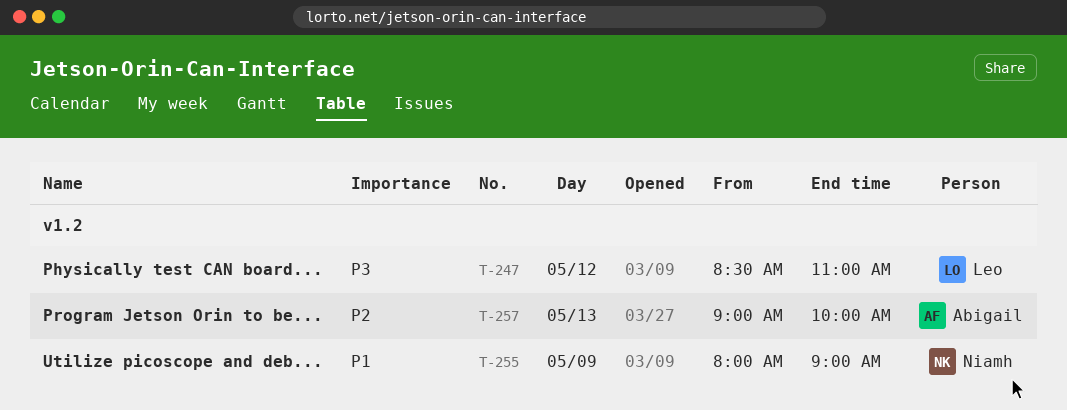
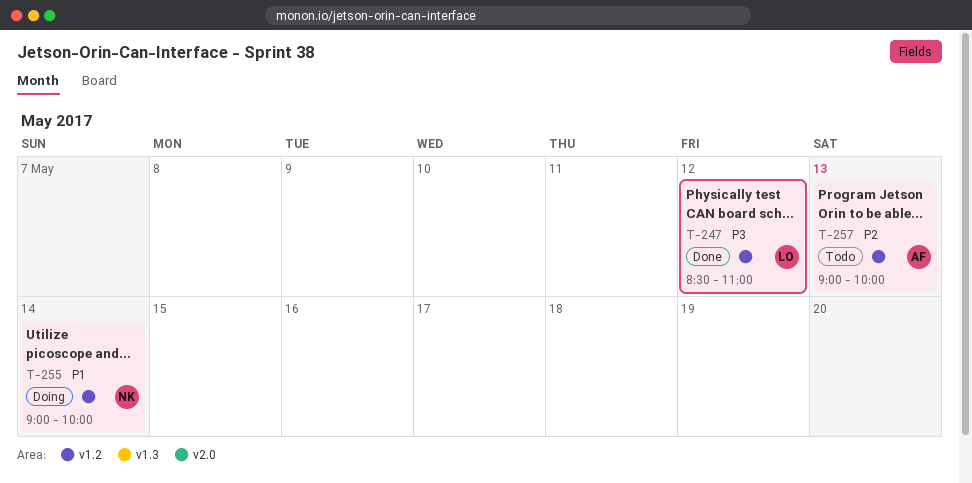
T-255, day: May 9 -> May 14
T-255, begins: 08:00 -> 09:00
T-255, ends: 09:00 -> 10:00

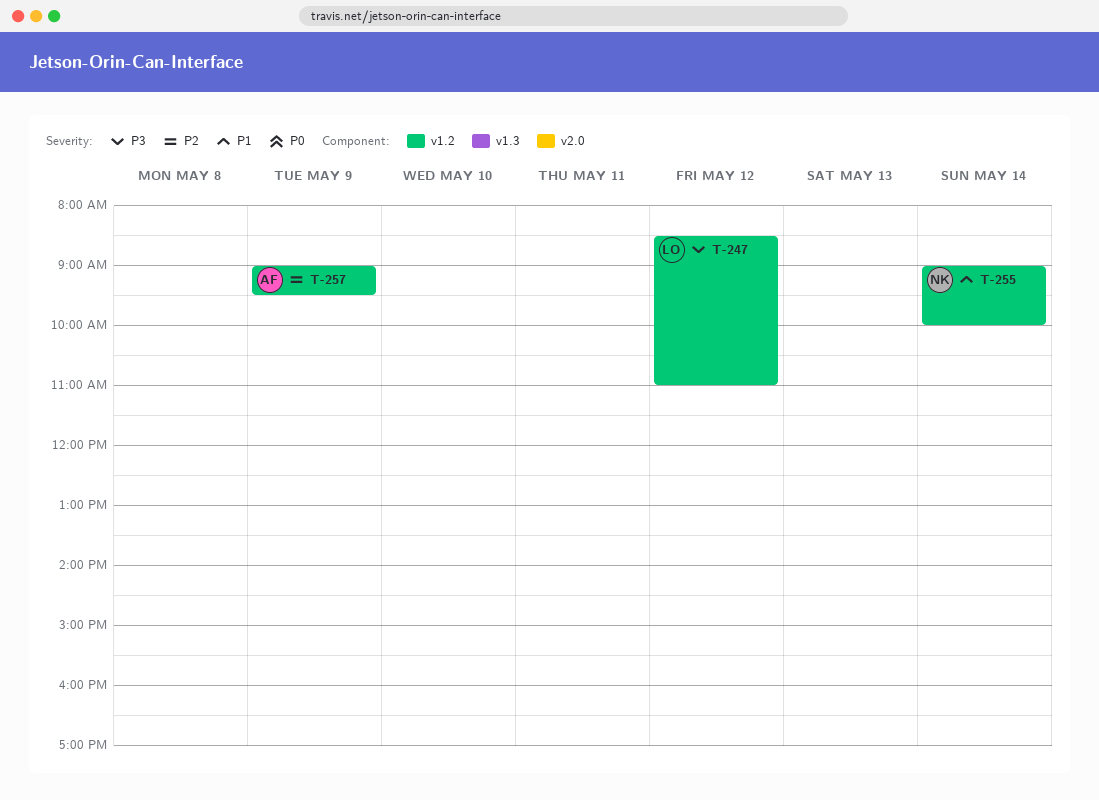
T-257, day: May 13 -> May 9
T-257, ends: 10:00 -> 09:30

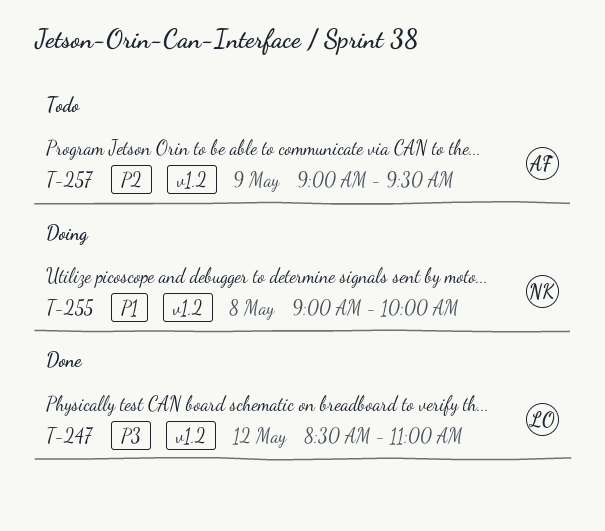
T-255, day: May 14 -> May 8

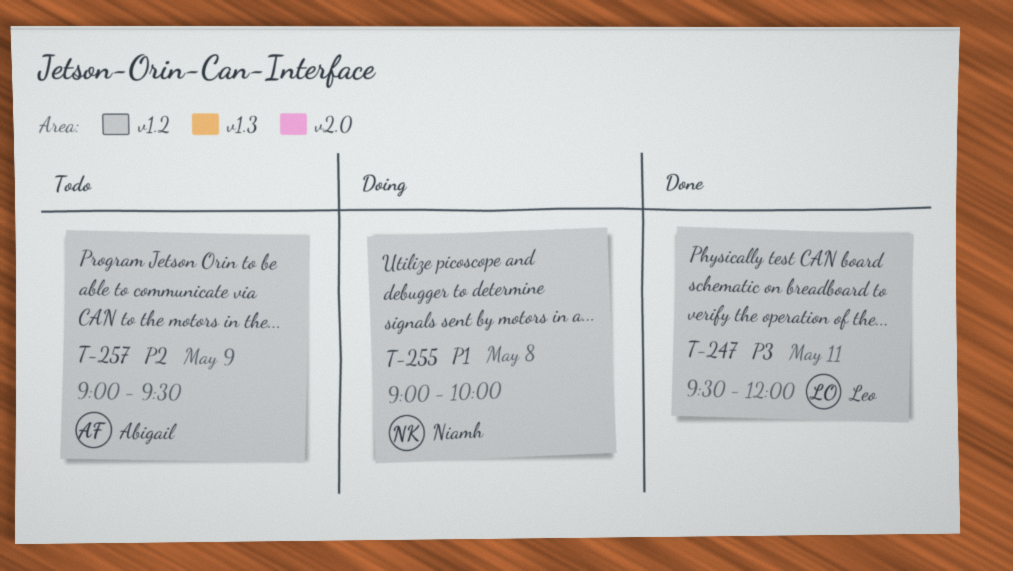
T-247, day: May 12 -> May 11
T-247, begins: 08:30 -> 09:30
T-247, ends: 11:00 -> 12:00

